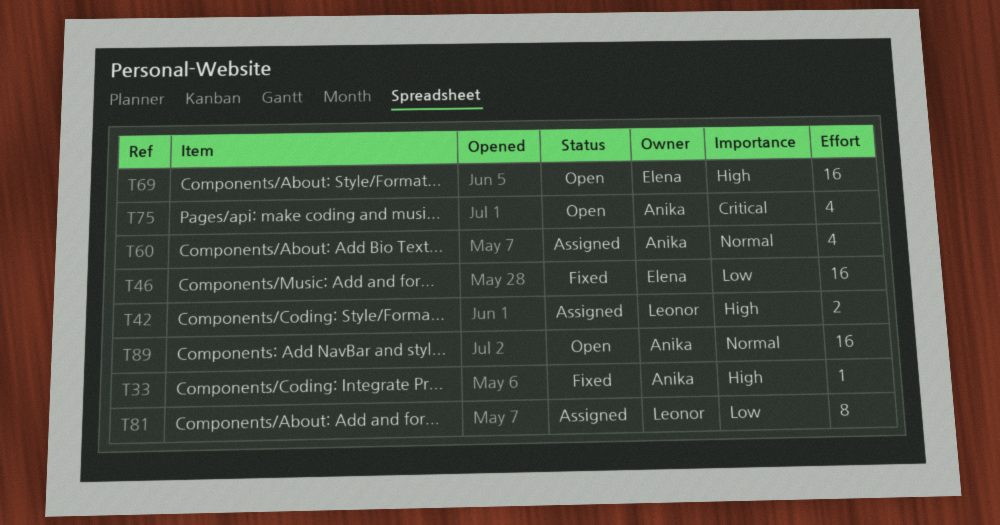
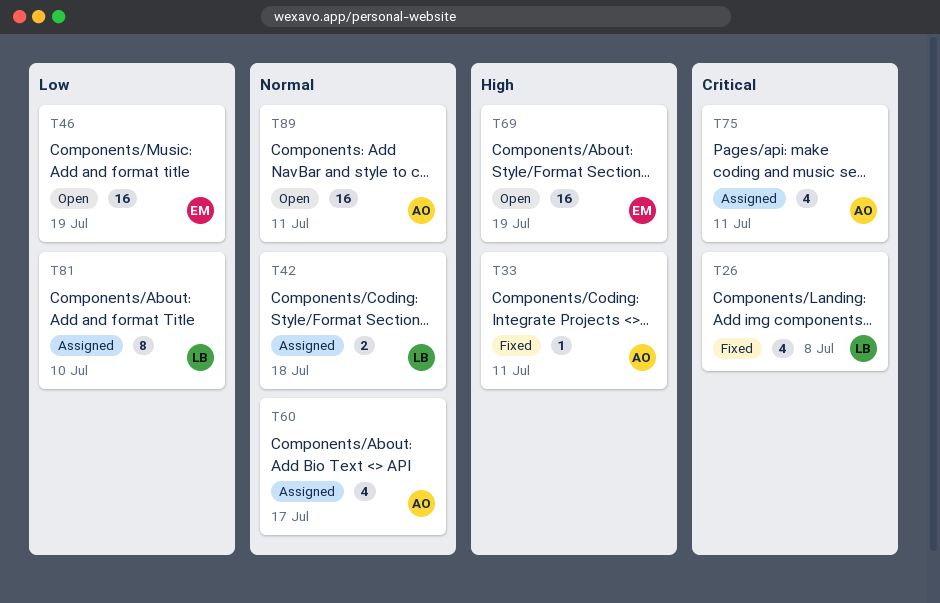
T26: none -> present
T42, priority: High -> Normal
T46, status: Fixed -> Open
T75, status: Open -> Assigned

